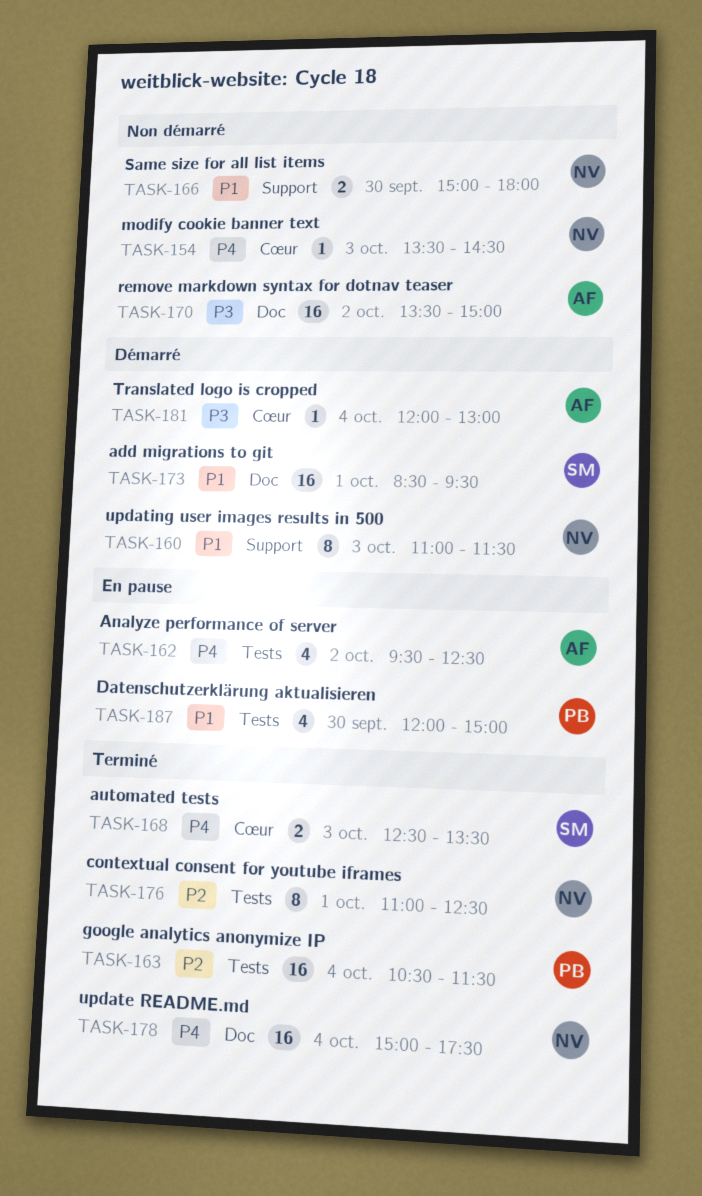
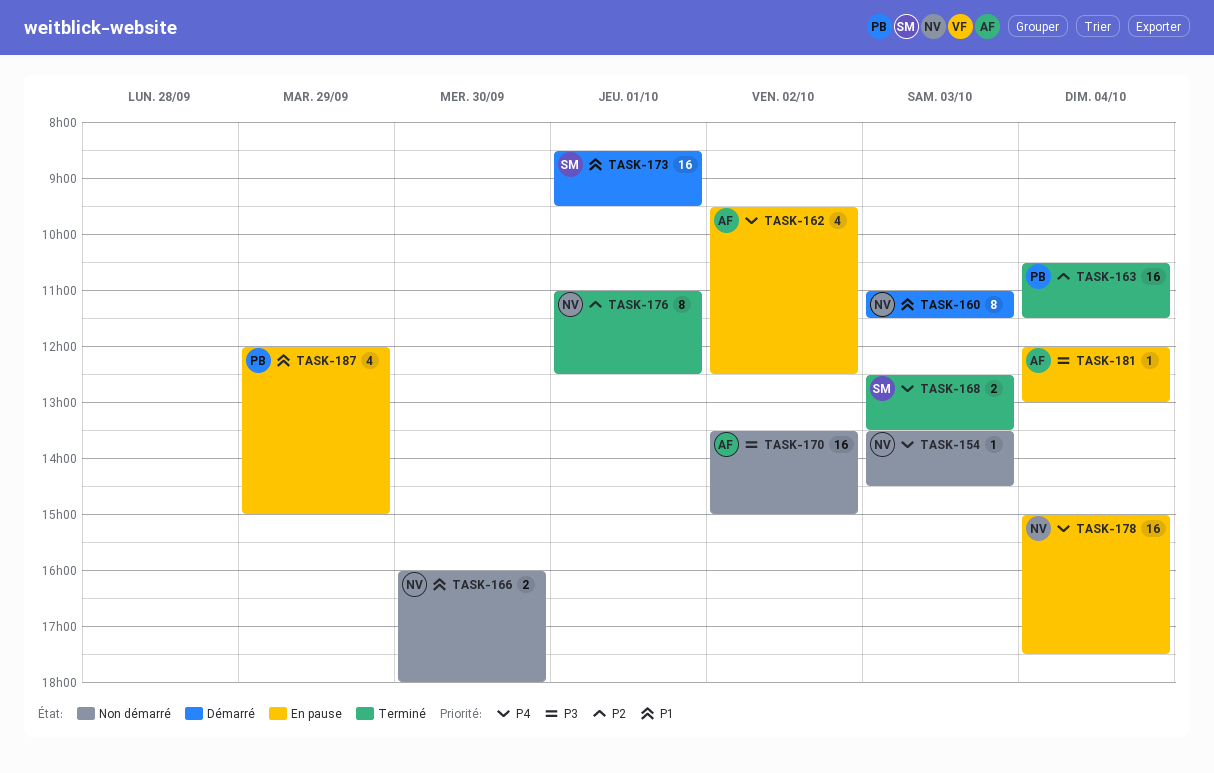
TASK-166, begins: 15:00 -> 16:00
TASK-178, status: Terminé -> En pause
TASK-181, status: Démarré -> En pause
TASK-187, day: Sep 30 -> Sep 29

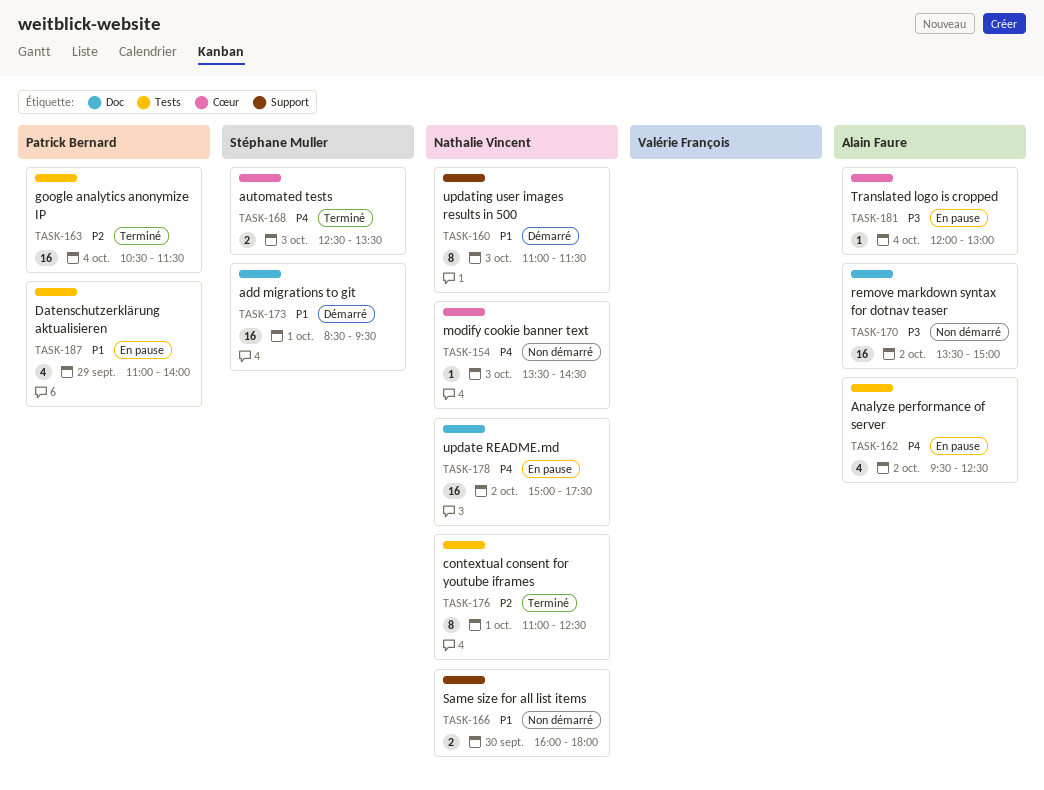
TASK-178, day: Oct 4 -> Oct 2
TASK-187, begins: 12:00 -> 11:00
TASK-187, ends: 15:00 -> 14:00

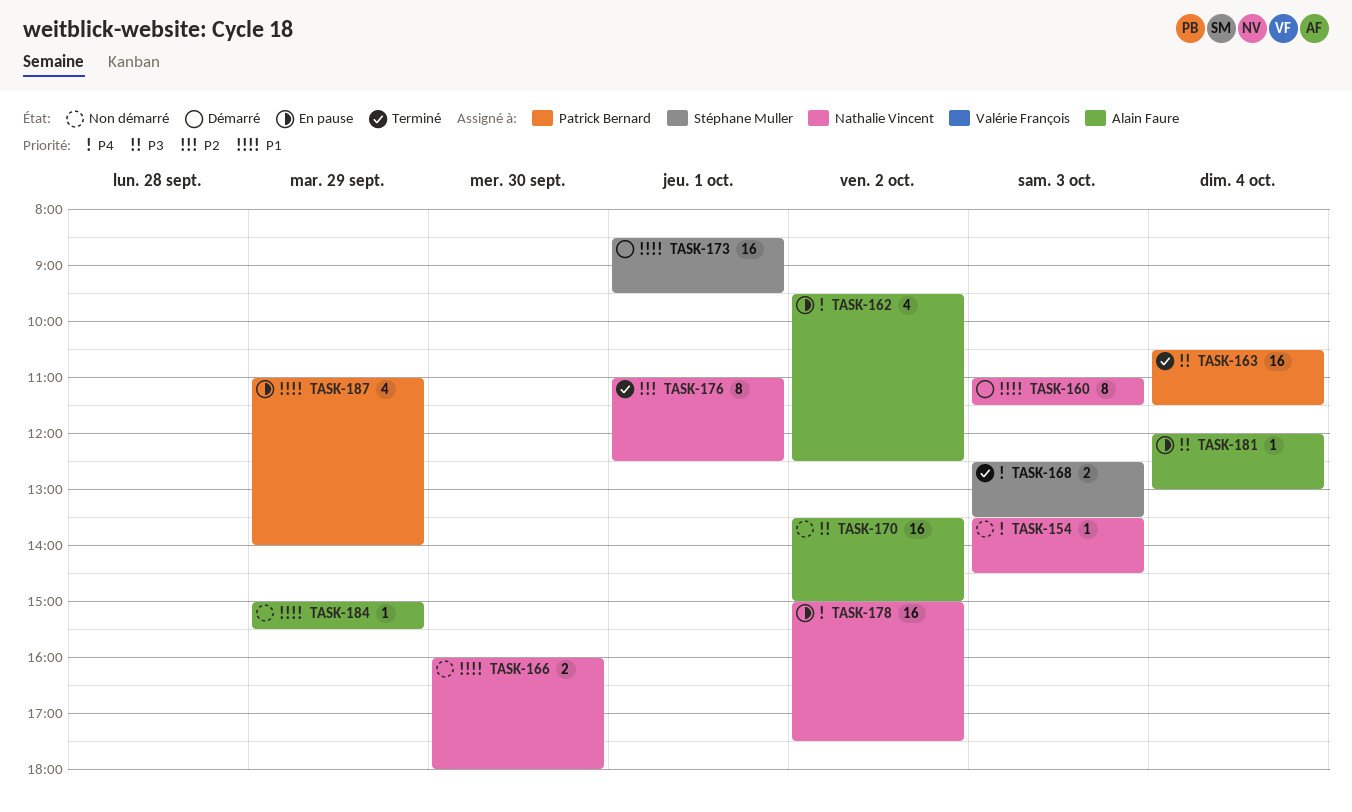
TASK-163, priority: P2 -> P3
TASK-184: none -> present

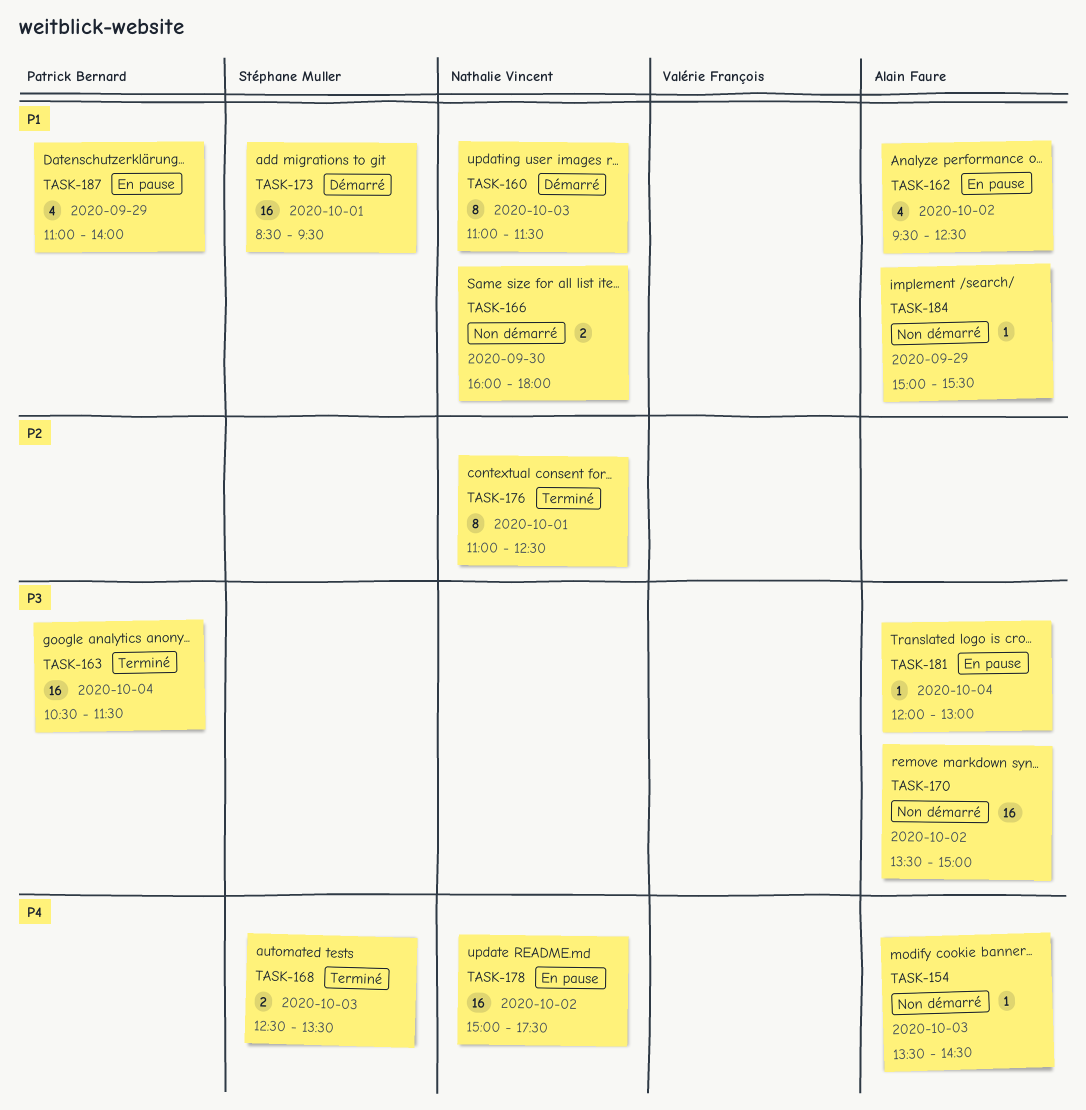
TASK-154, owner: Nathalie Vincent -> Alain Faure
TASK-162, priority: P4 -> P1

